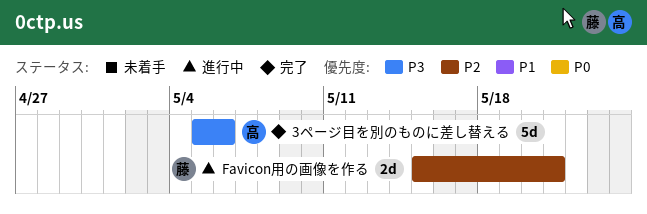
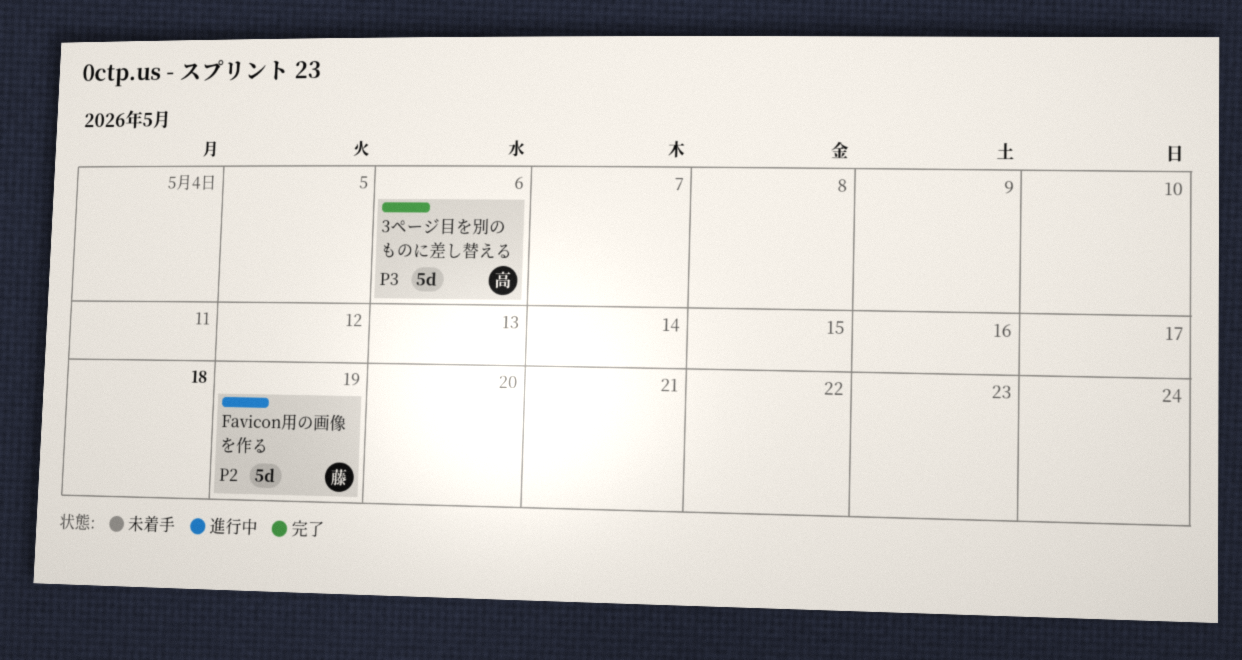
Favicon用の画像を作る, estimate: 2d -> 5d
Favicon用の画像を作る, due: May 21 -> May 19

